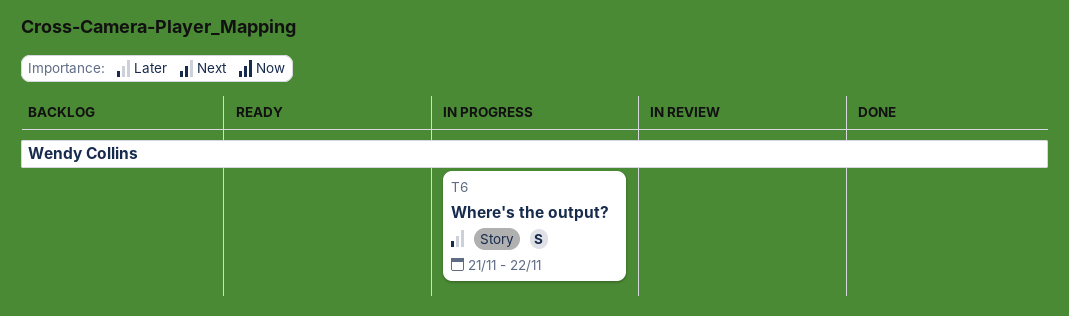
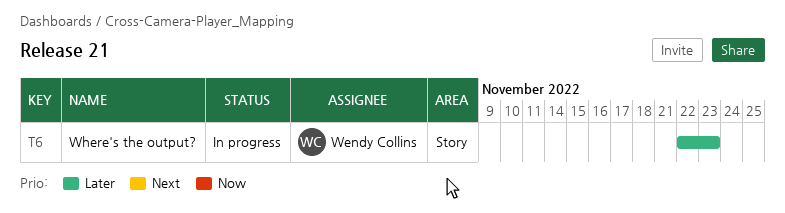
T6, start: Nov 21 -> Nov 22
T6, due: Nov 22 -> Nov 23

